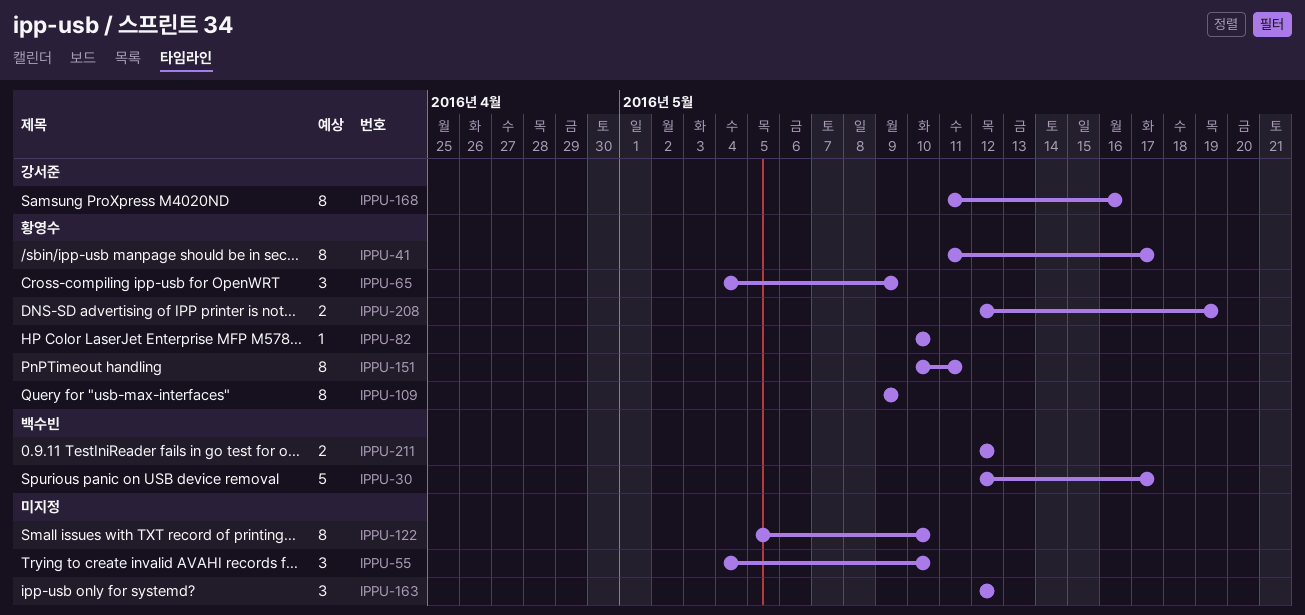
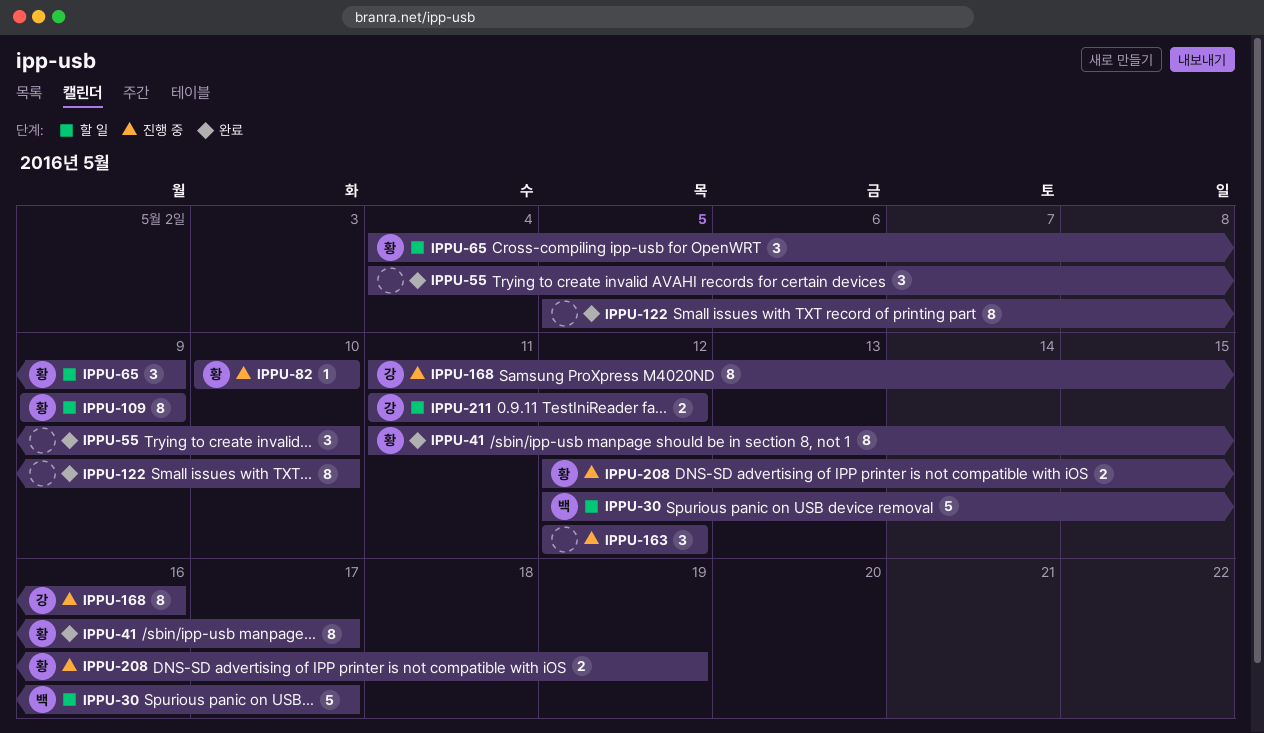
IPPU-151: present -> none
IPPU-211, owner: 백수빈 -> 강서준
IPPU-211, start: May 12 -> May 11

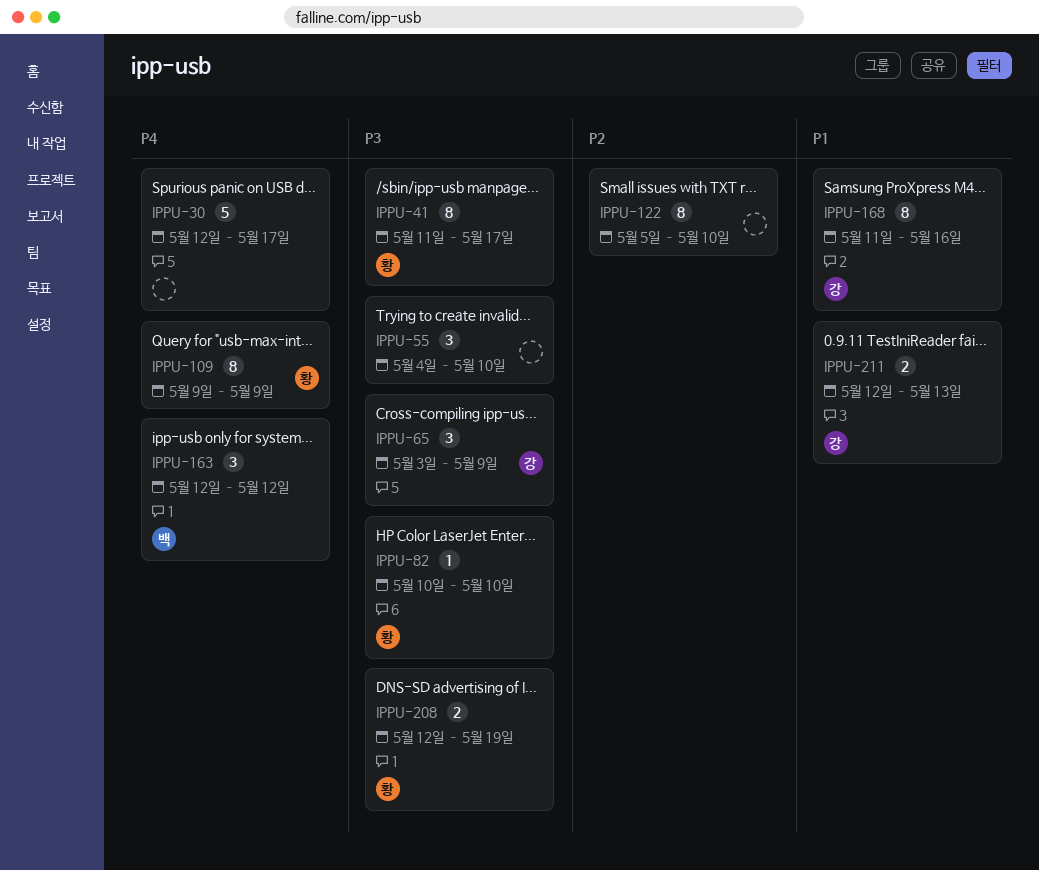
IPPU-30, owner: 백 -> none
IPPU-65, owner: 황 -> 강
IPPU-65, start: May 4 -> May 3
IPPU-163, owner: none -> 백
IPPU-211, start: May 11 -> May 12
IPPU-211, due: May 12 -> May 13

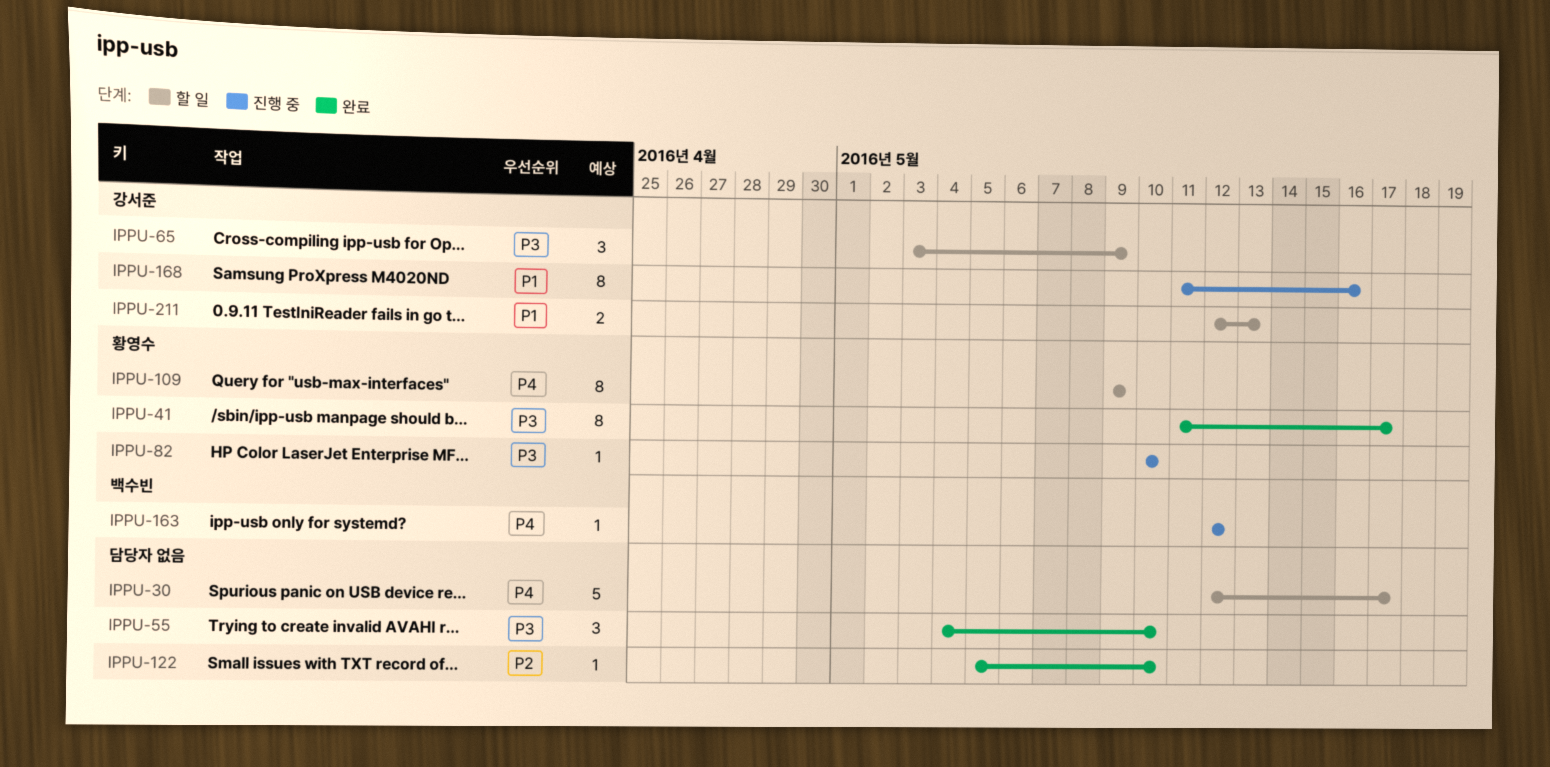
IPPU-122, estimate: 8 -> 1
IPPU-163, estimate: 3 -> 1
IPPU-208: present -> none

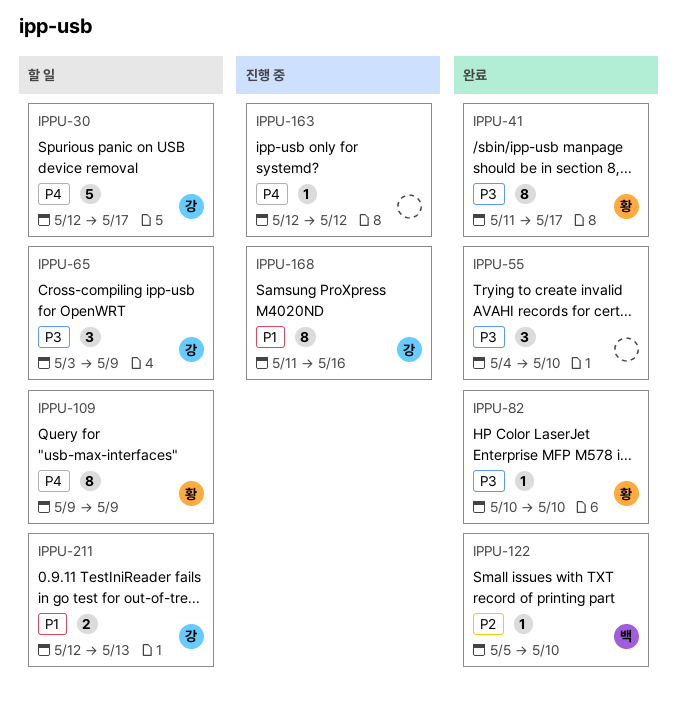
IPPU-30, owner: none -> 강서준
IPPU-82, status: 진행 중 -> 완료
IPPU-122, owner: none -> 백수빈
IPPU-163, owner: 백수빈 -> none

